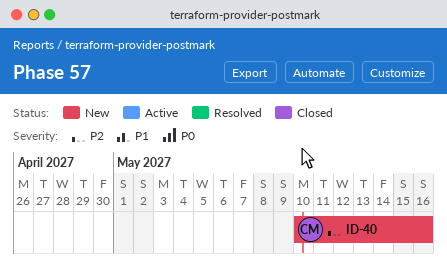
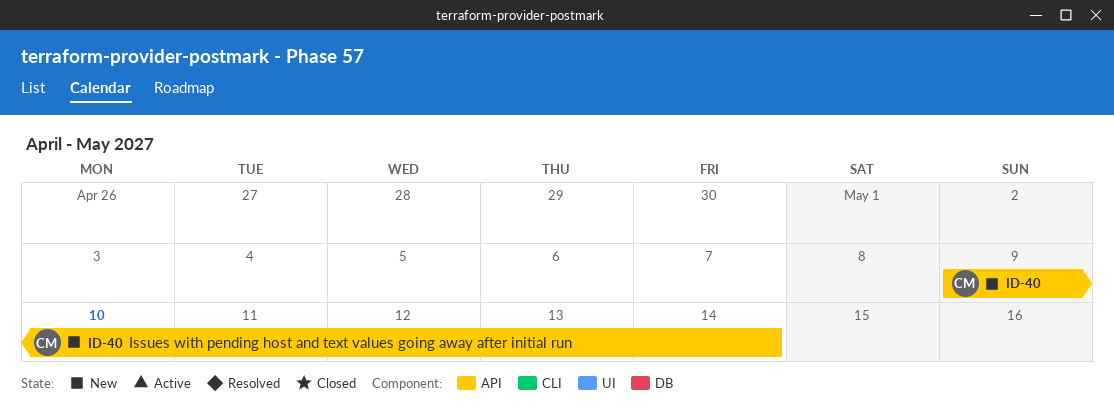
ID-40, start: May 10 -> May 9
ID-40, due: May 16 -> May 14

